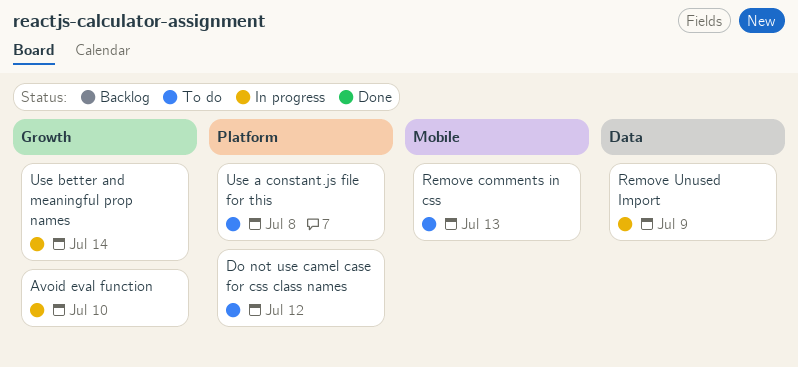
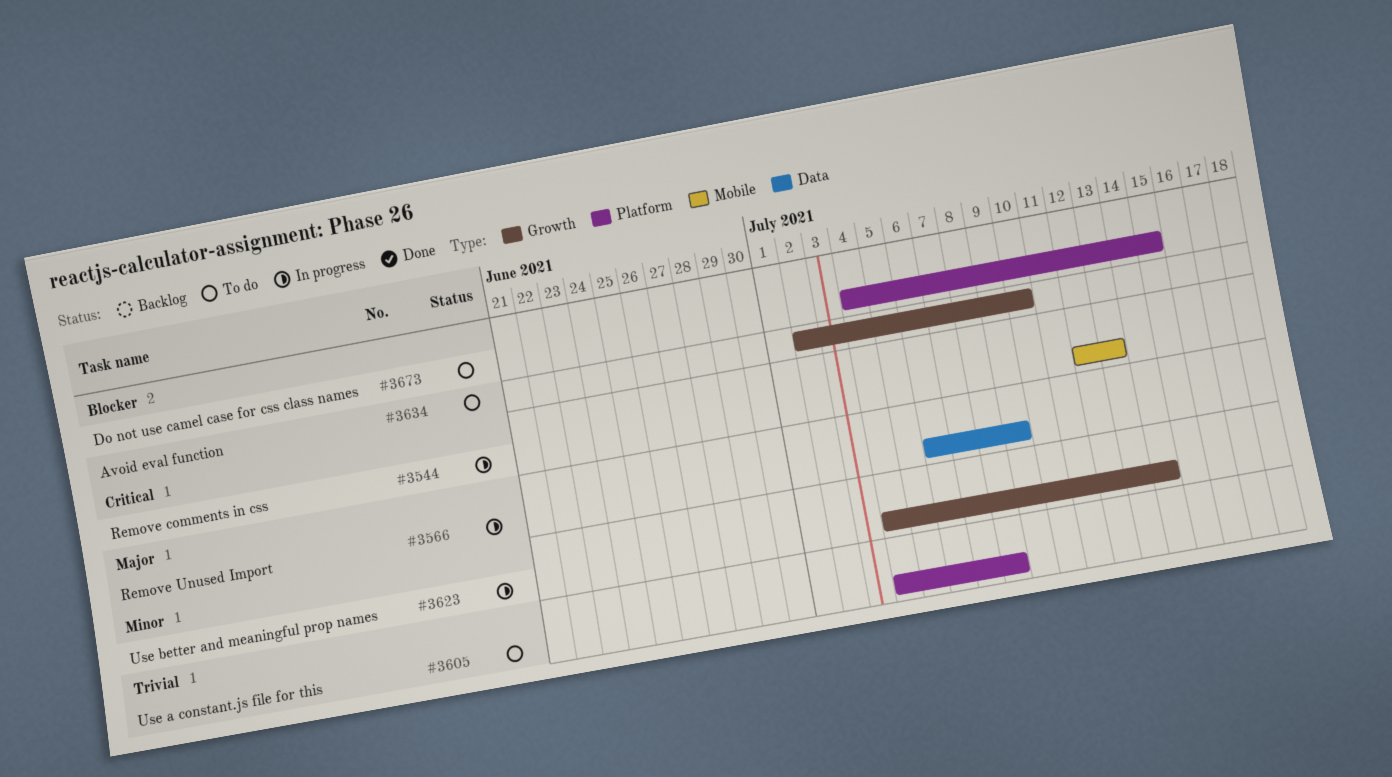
Avoid eval function, status: In progress -> To do
Do not use camel case for css class names, due: Jul 12 -> Jul 15
Remove comments in css, status: To do -> In progress

